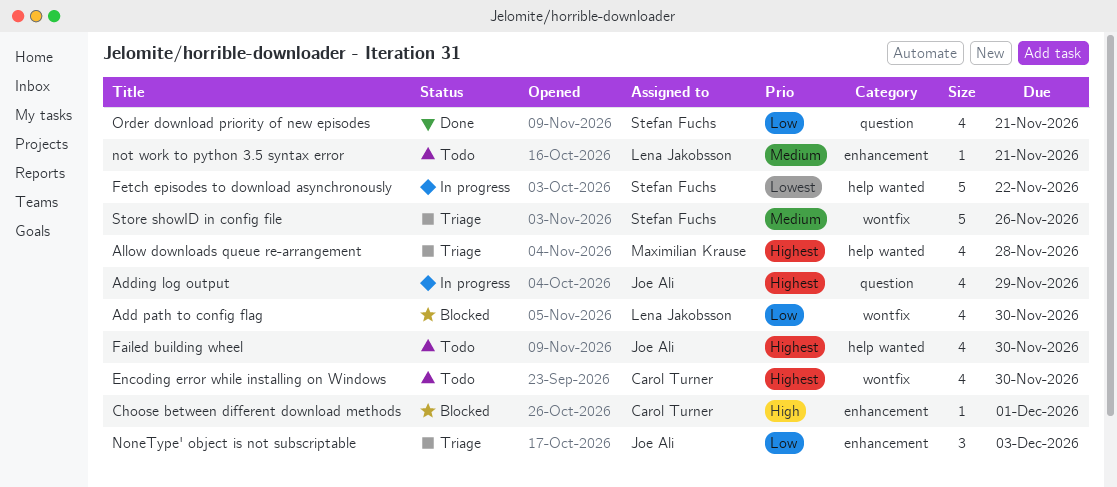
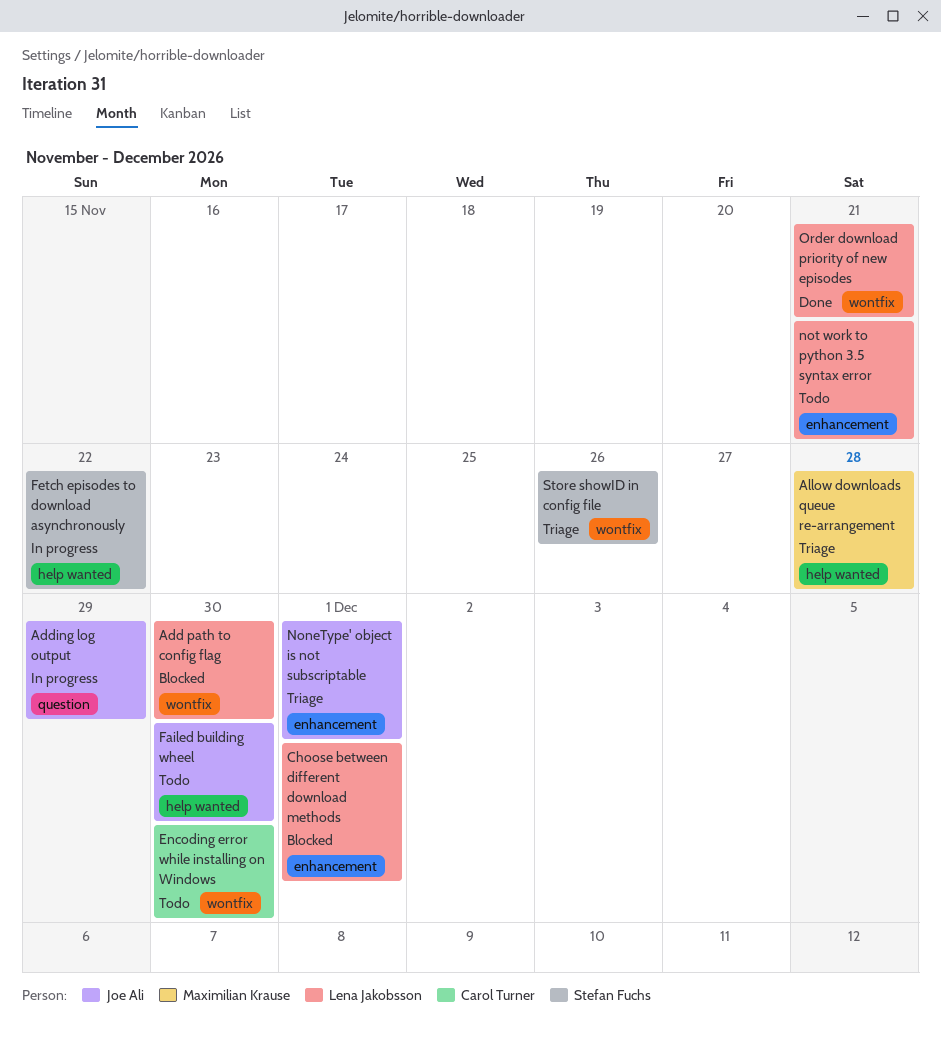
Choose between different download methods, owner: Carol Turner -> Lena Jakobsson
NoneType' object is not subscriptable, due: Dec 3 -> Dec 1
Order download priority of new episodes, owner: Stefan Fuchs -> Lena Jakobsson
Order download priority of new episodes, label: question -> wontfix

